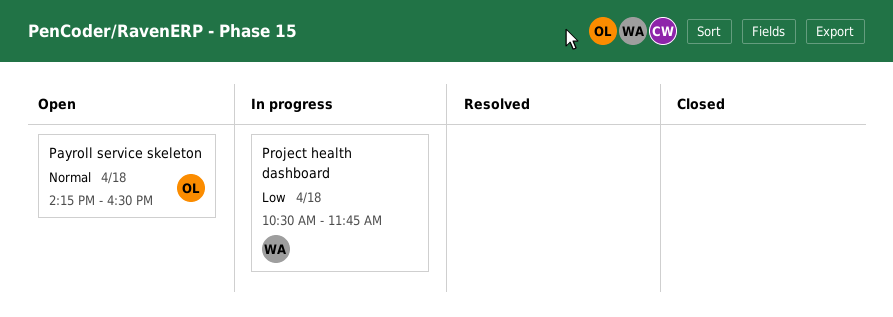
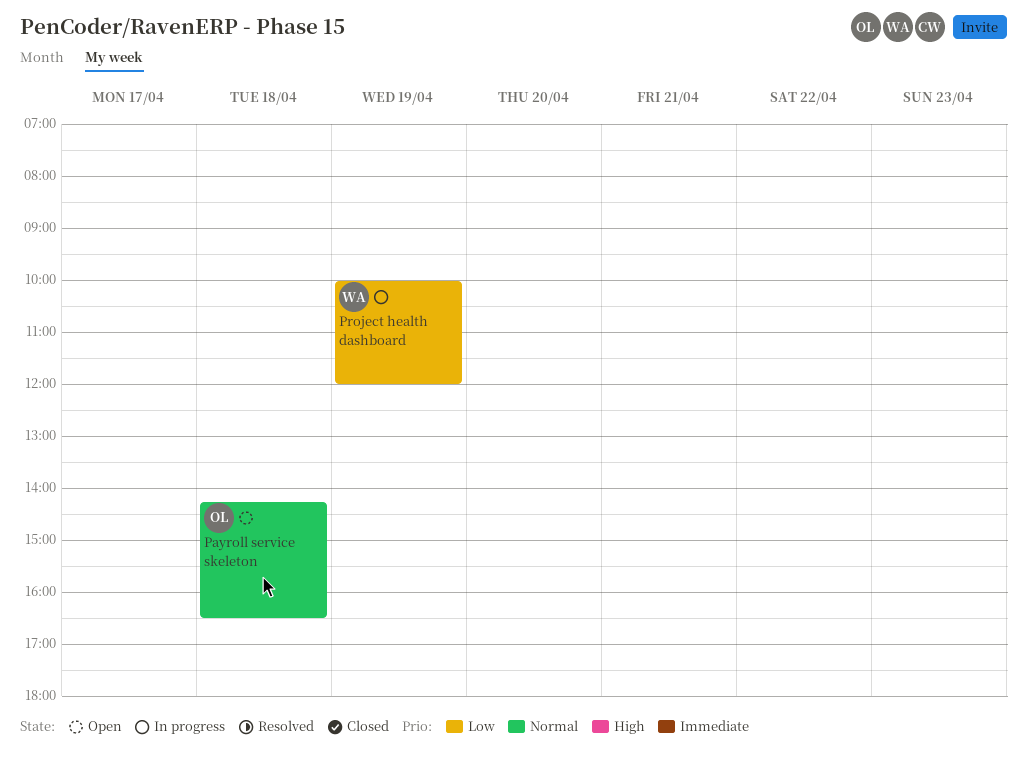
Project health dashboard, day: Apr 18 -> Apr 19
Project health dashboard, begins: 10:30 -> 10:00
Project health dashboard, ends: 11:45 -> 12:00

